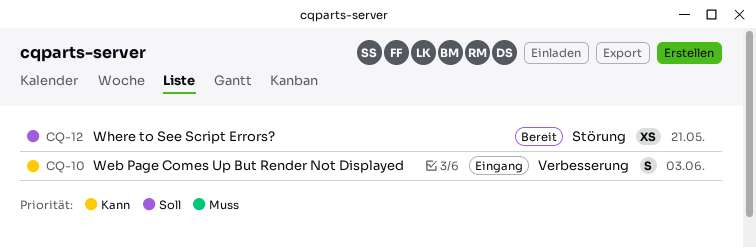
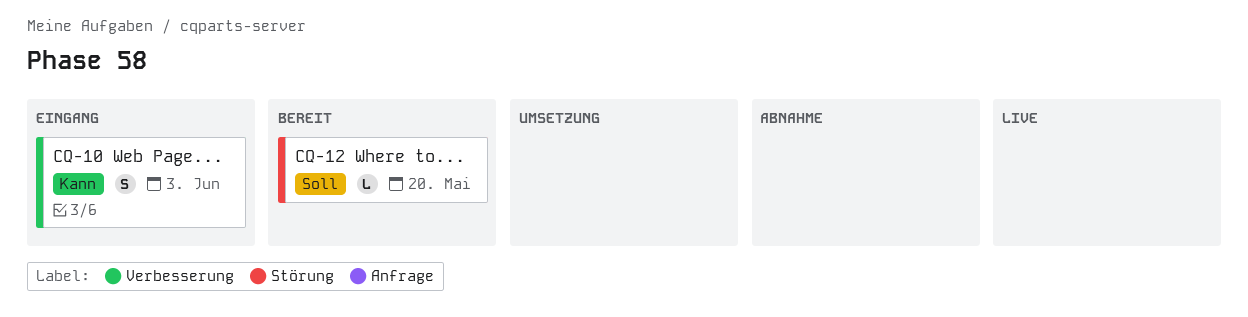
CQ-12, estimate: XS -> L
CQ-12, due: May 21 -> May 20

